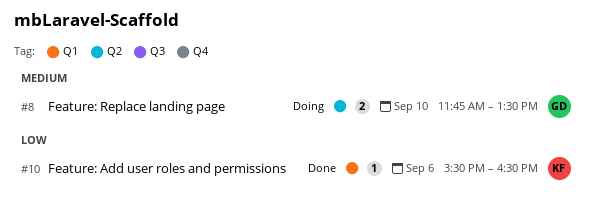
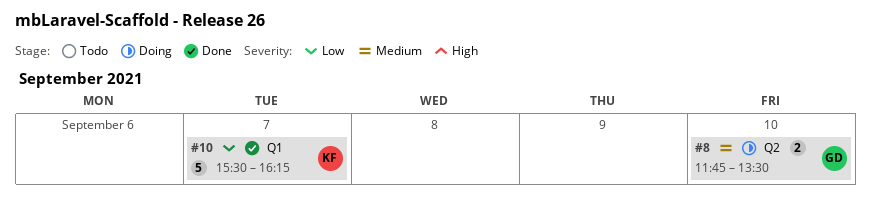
#10, estimate: 1 -> 5
#10, day: Sep 6 -> Sep 7
#10, ends: 16:30 -> 16:15

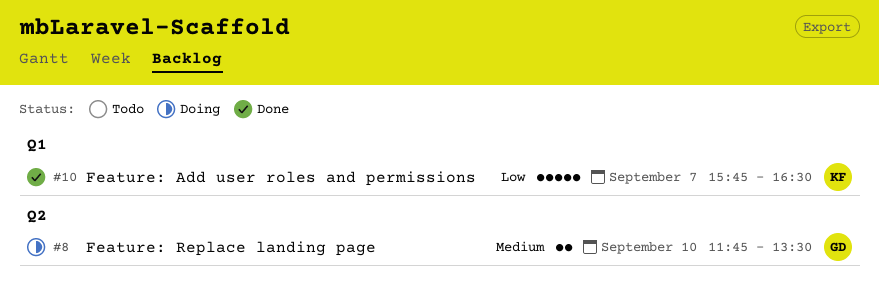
#10, begins: 15:30 -> 15:45
#10, ends: 16:15 -> 16:30

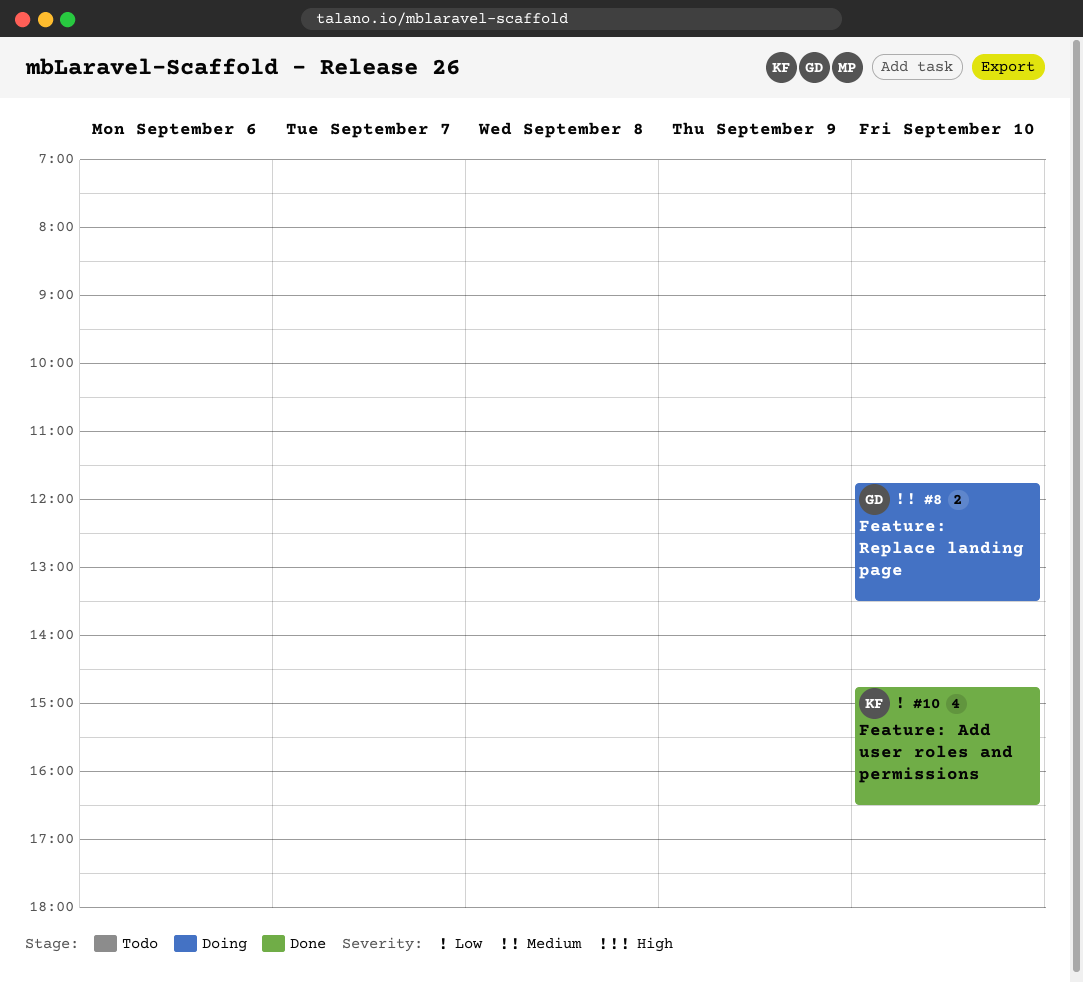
#10, estimate: 5 -> 4
#10, day: Sep 7 -> Sep 10
#10, begins: 15:45 -> 14:45

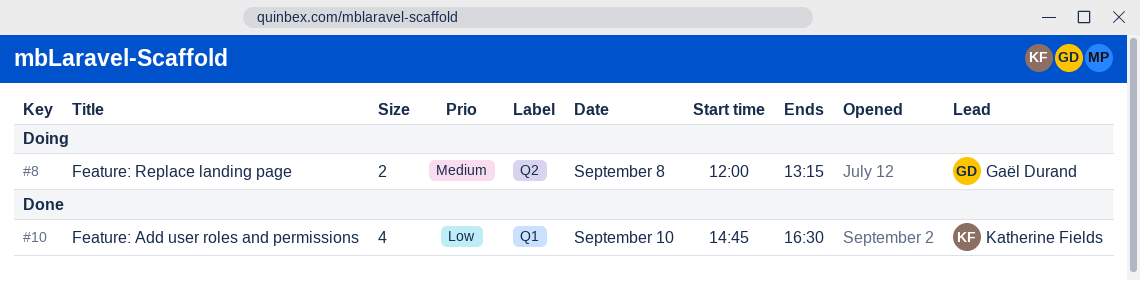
#8, day: Sep 10 -> Sep 8
#8, begins: 11:45 -> 12:00
#8, ends: 13:30 -> 13:15

